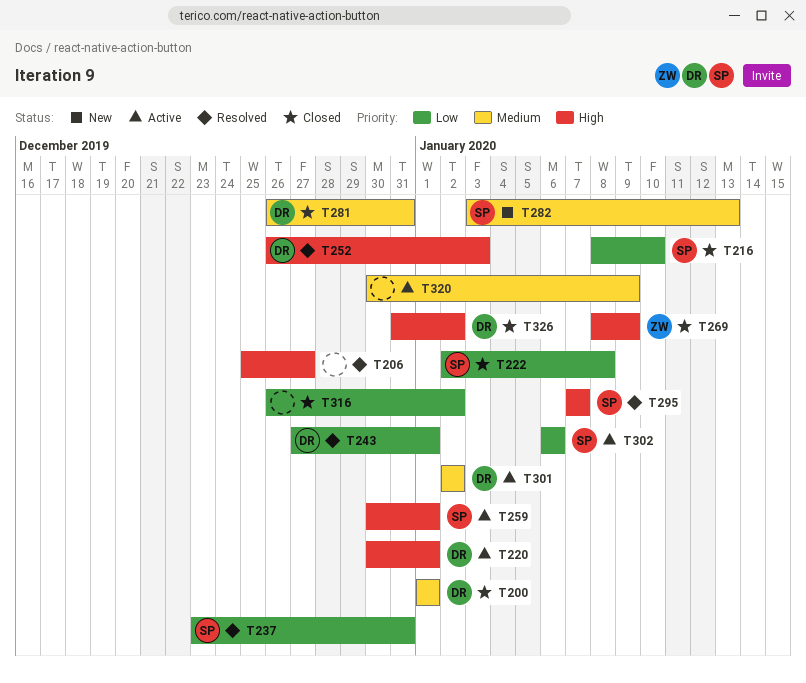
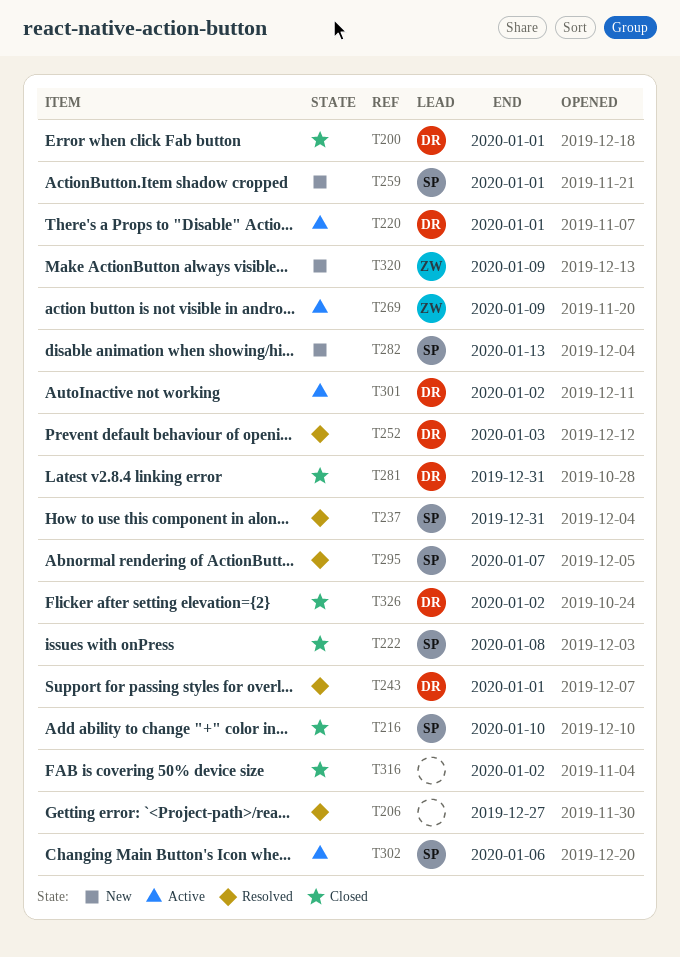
T259, status: Active -> New
T269, status: Closed -> Active
T320, status: Active -> New
T320, owner: none -> ZW

